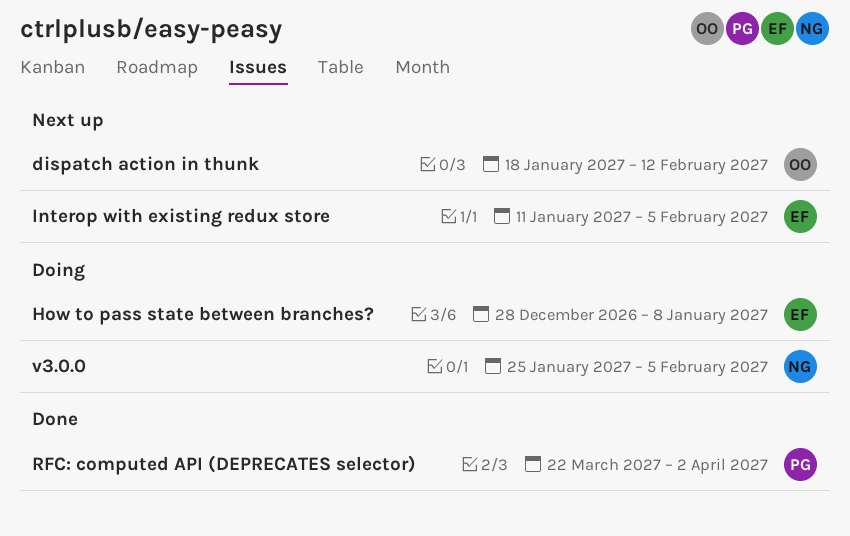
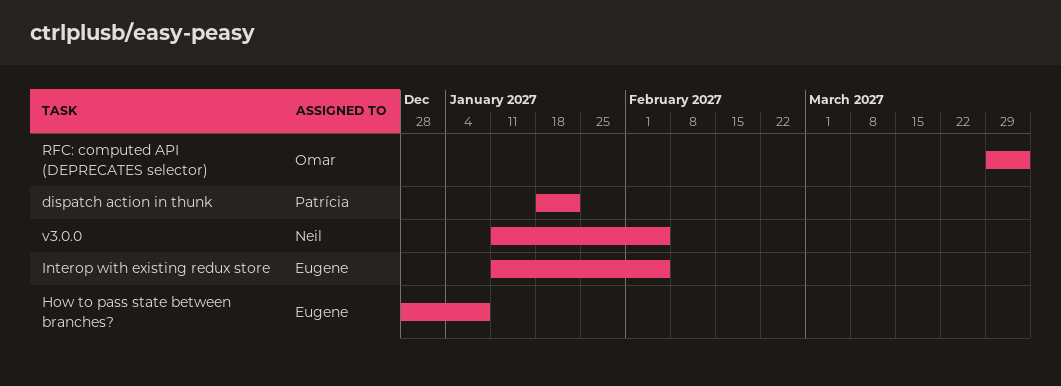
dispatch action in thunk, owner: Omar -> Patrícia
dispatch action in thunk, due: Feb 12 -> Jan 22
RFC: computed API (DEPRECATES selector), owner: Patrícia -> Omar
RFC: computed API (DEPRECATES selector), start: Mar 22 -> Mar 29
v3.0.0, start: Jan 25 -> Jan 11

